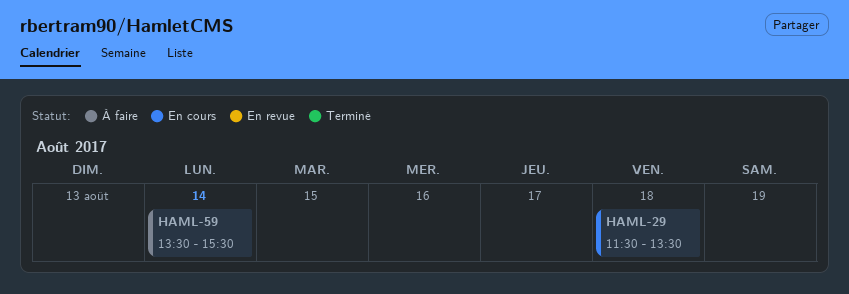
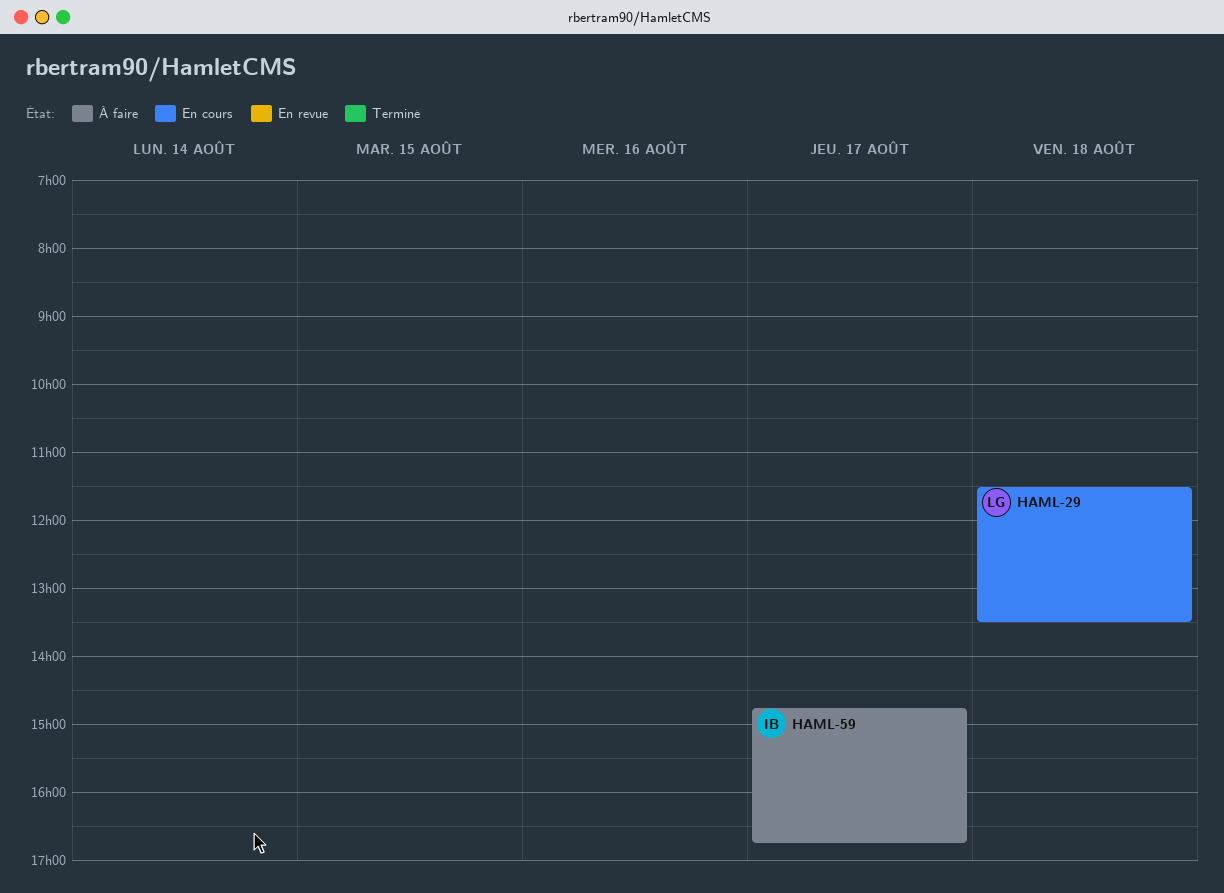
HAML-59, day: Aug 14 -> Aug 17
HAML-59, begins: 13:30 -> 14:45
HAML-59, ends: 15:30 -> 16:45

